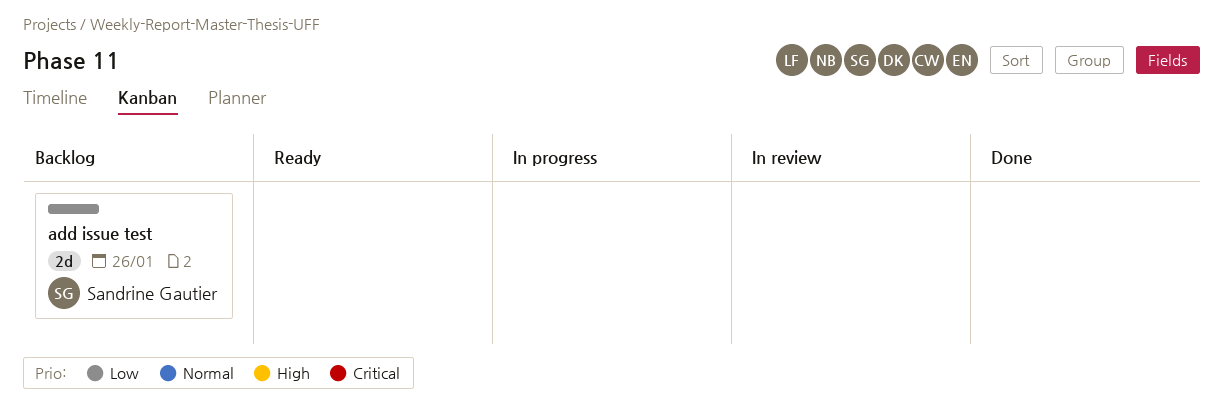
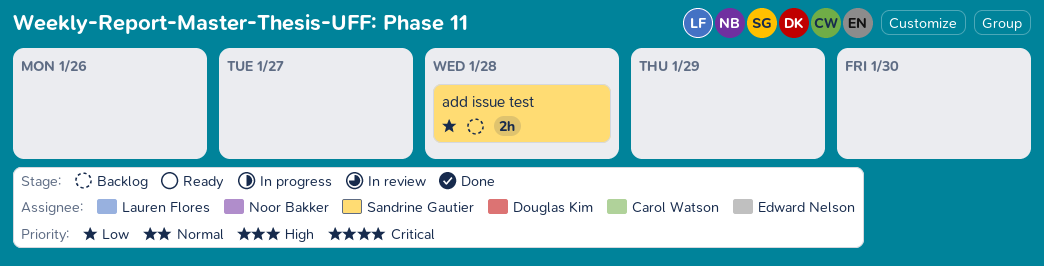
add issue test, estimate: 2d -> 2h
add issue test, due: Jan 26 -> Jan 28

